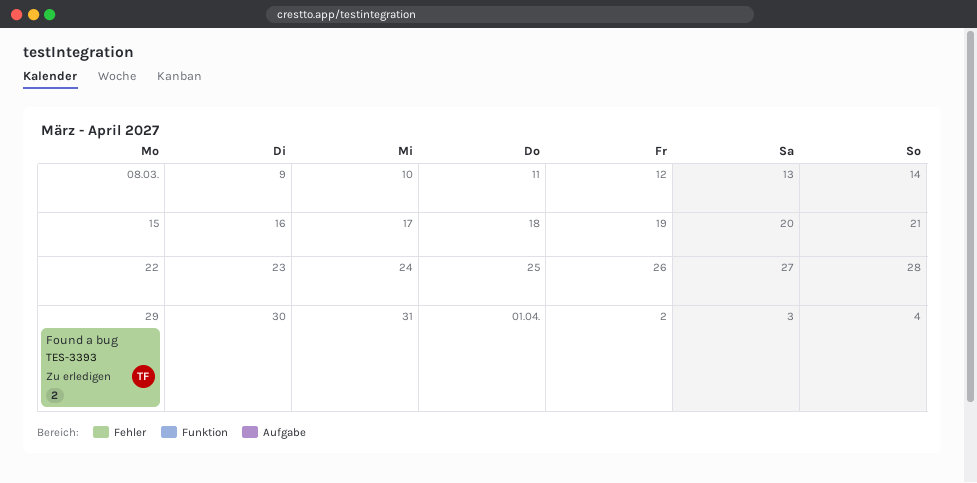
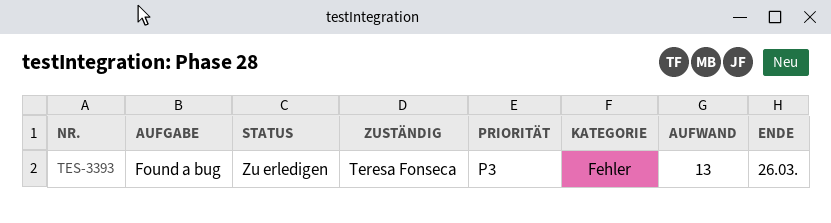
TES-3393, estimate: 2 -> 13
TES-3393, due: Mar 29 -> Mar 26

